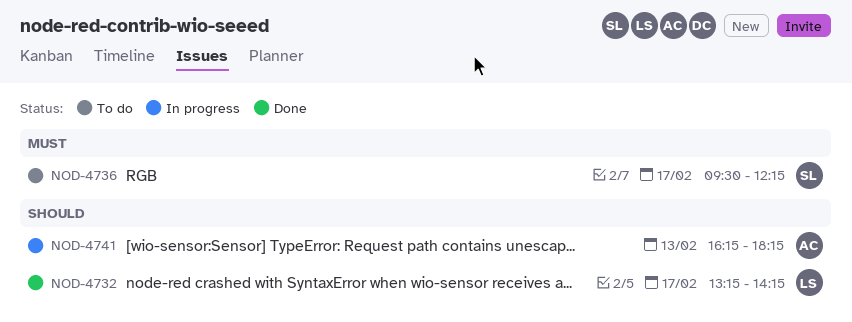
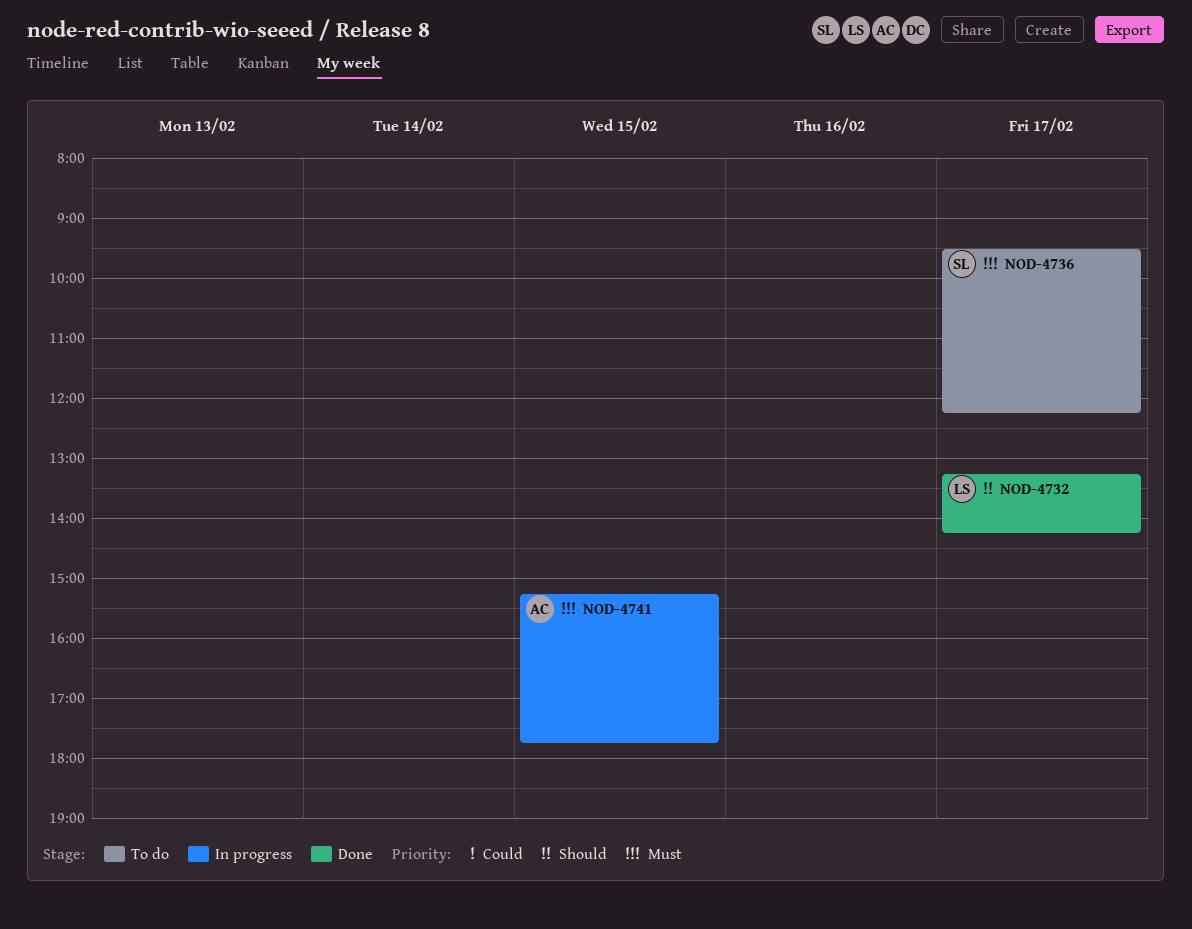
NOD-4741, priority: Should -> Must
NOD-4741, day: Feb 13 -> Feb 15
NOD-4741, begins: 16:15 -> 15:15
NOD-4741, ends: 18:15 -> 17:45

